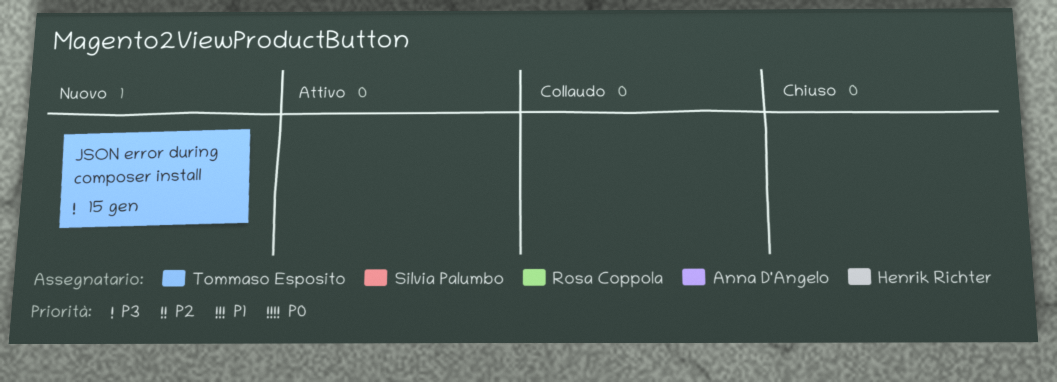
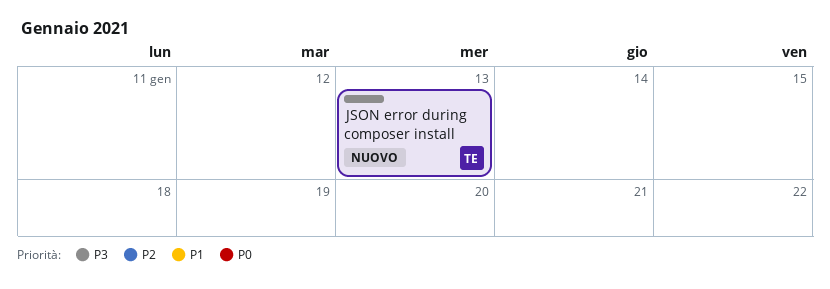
JSON error during composer install, due: Jan 15 -> Jan 13

